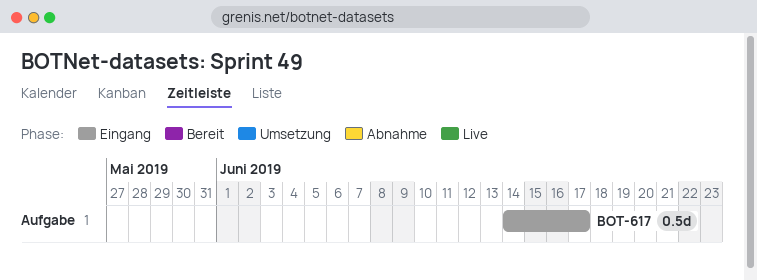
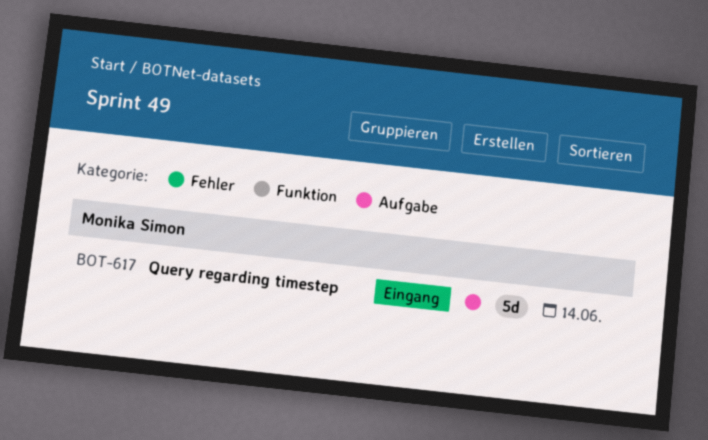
BOT-617, estimate: 0.5d -> 5d
BOT-617, due: Jun 17 -> Jun 14

